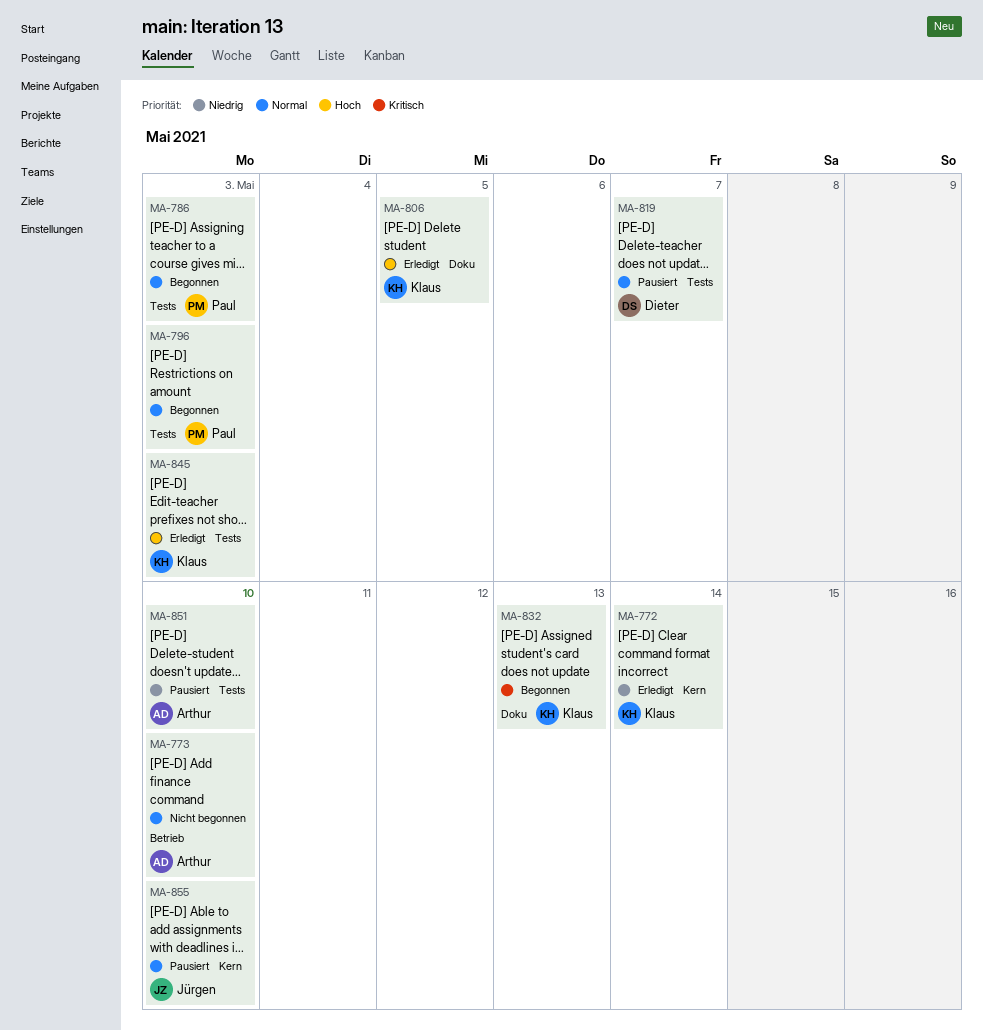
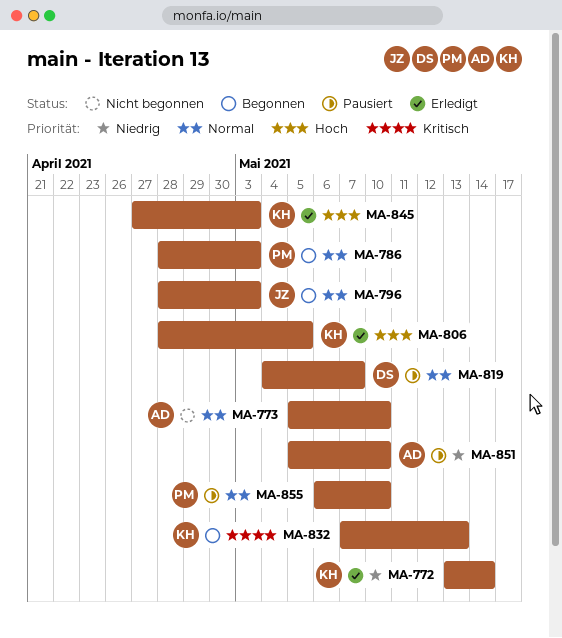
MA-796, owner: Paul -> Jürgen
MA-855, owner: Jürgen -> Paul

